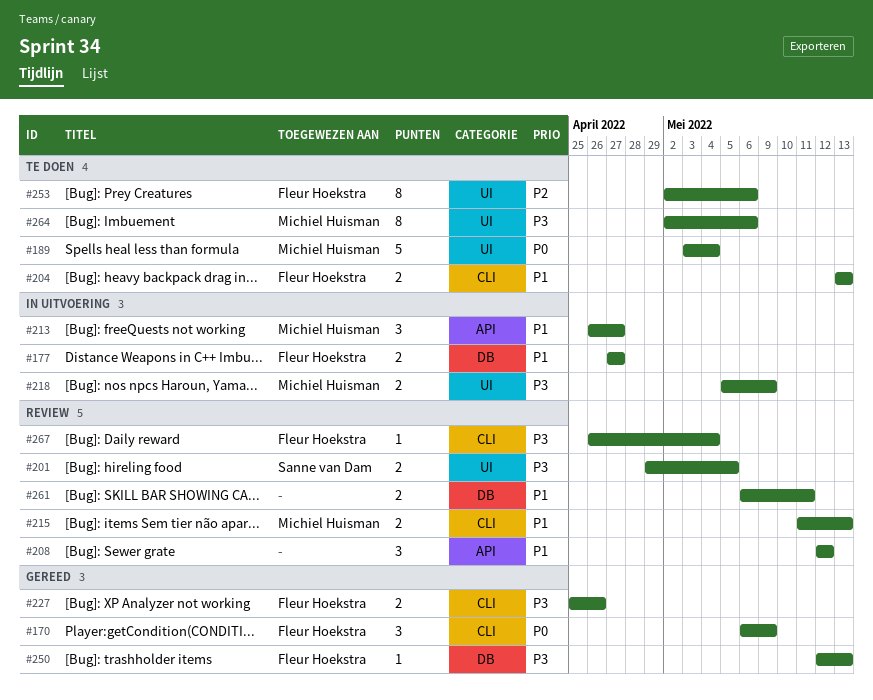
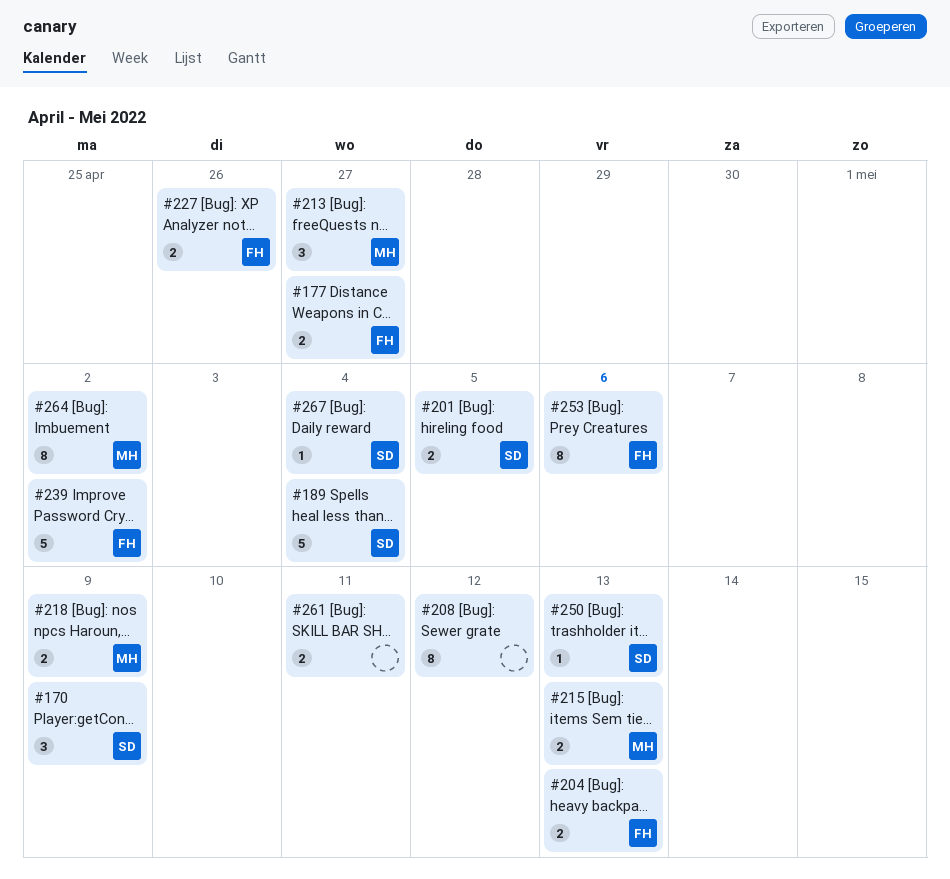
#170, owner: Fleur Hoekstra -> Sanne van Dam
#189, owner: Michiel Huisman -> Sanne van Dam
#208, estimate: 3 -> 8
#239: none -> present
#250, owner: Fleur Hoekstra -> Sanne van Dam
#264, due: May 6 -> May 2
#267, owner: Fleur Hoekstra -> Sanne van Dam

